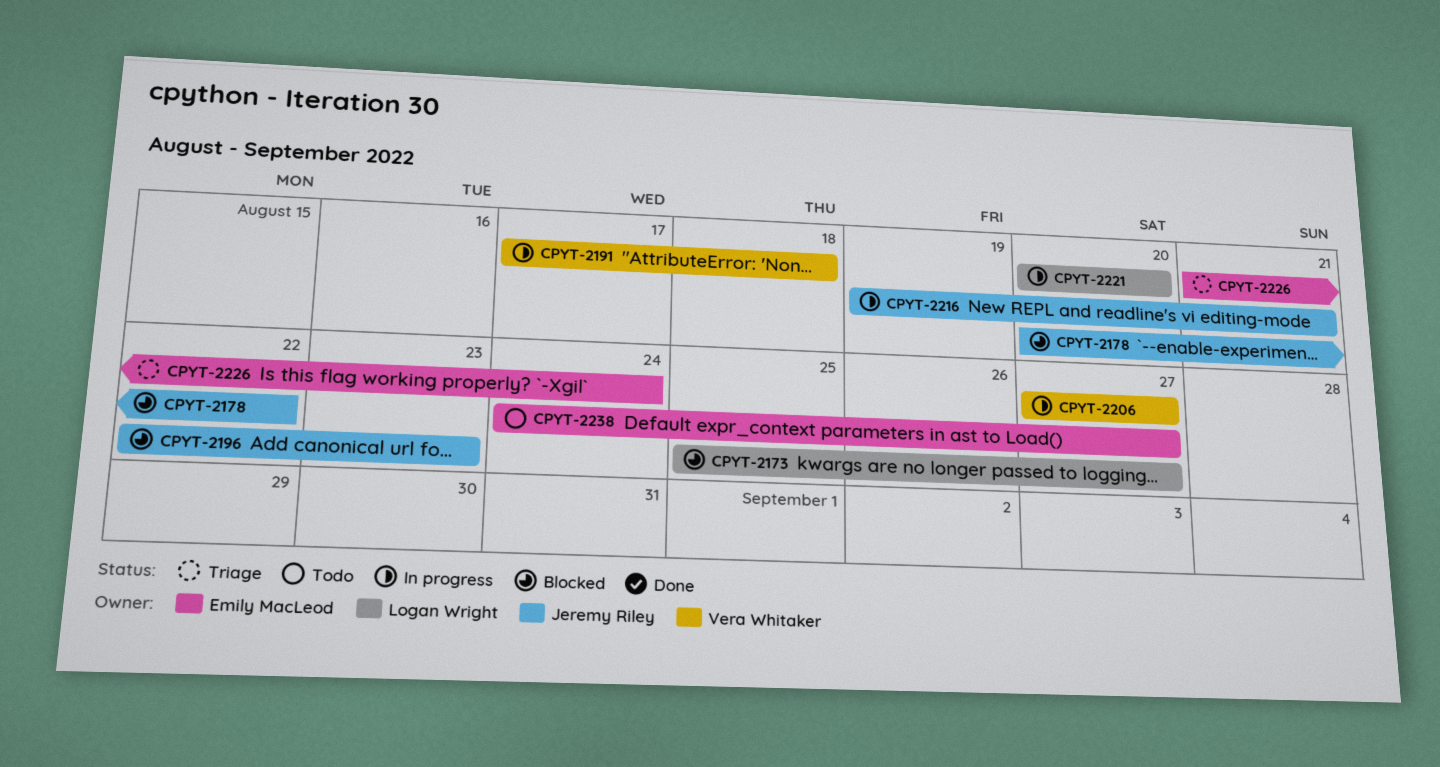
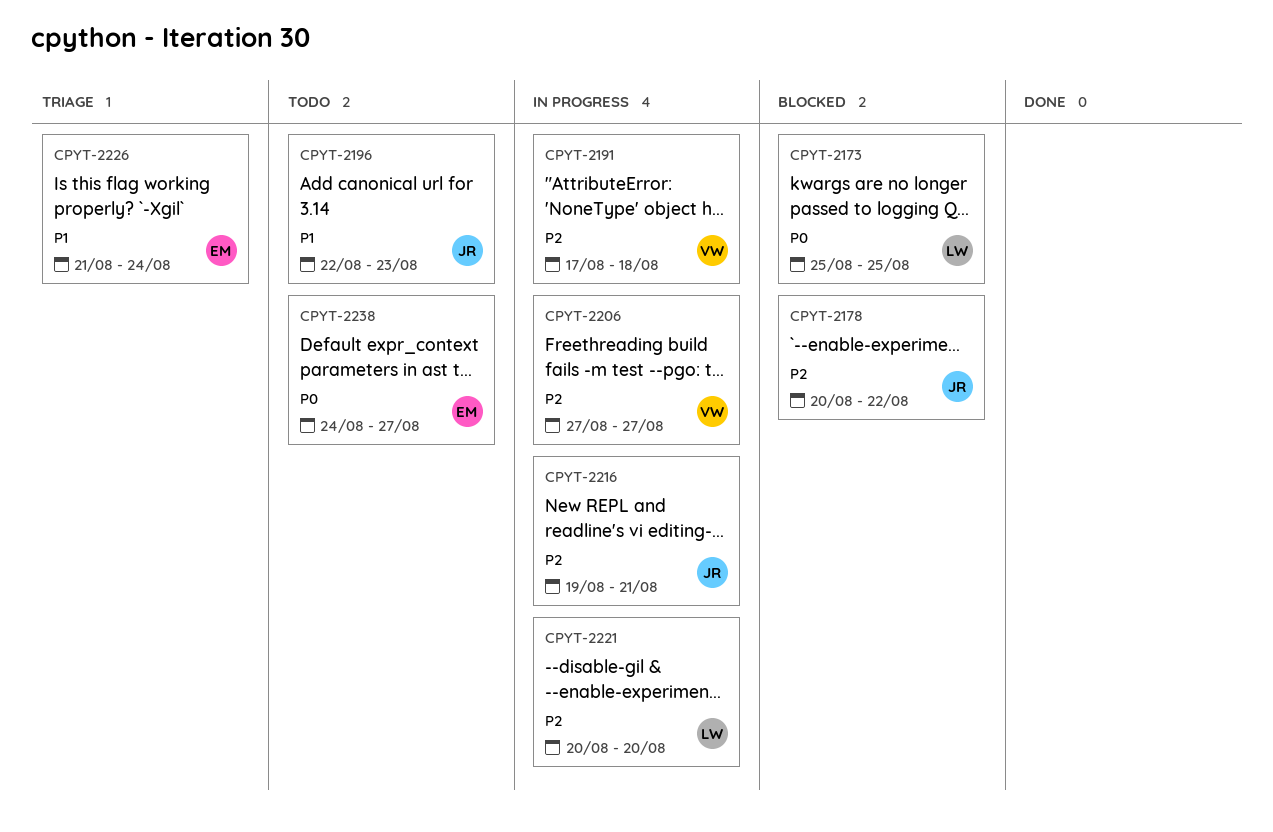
CPYT-2173, due: Aug 27 -> Aug 25
CPYT-2196, status: Blocked -> Todo

